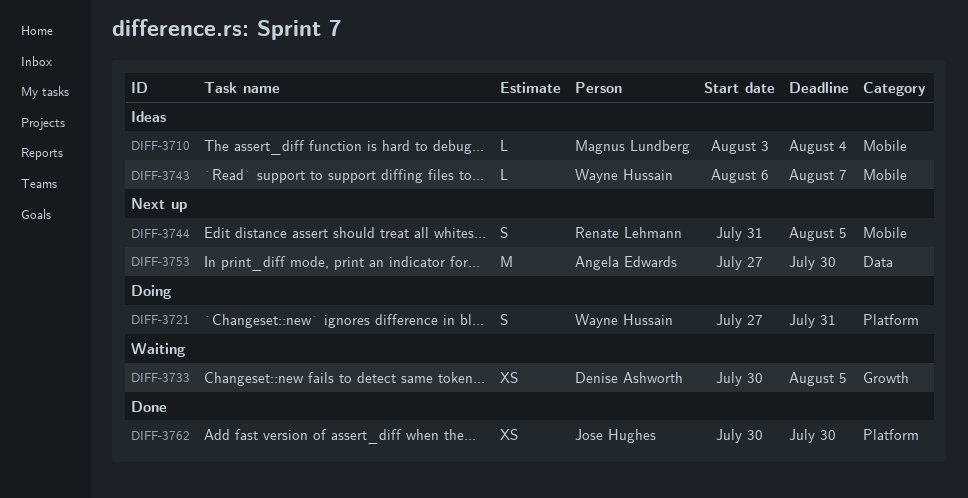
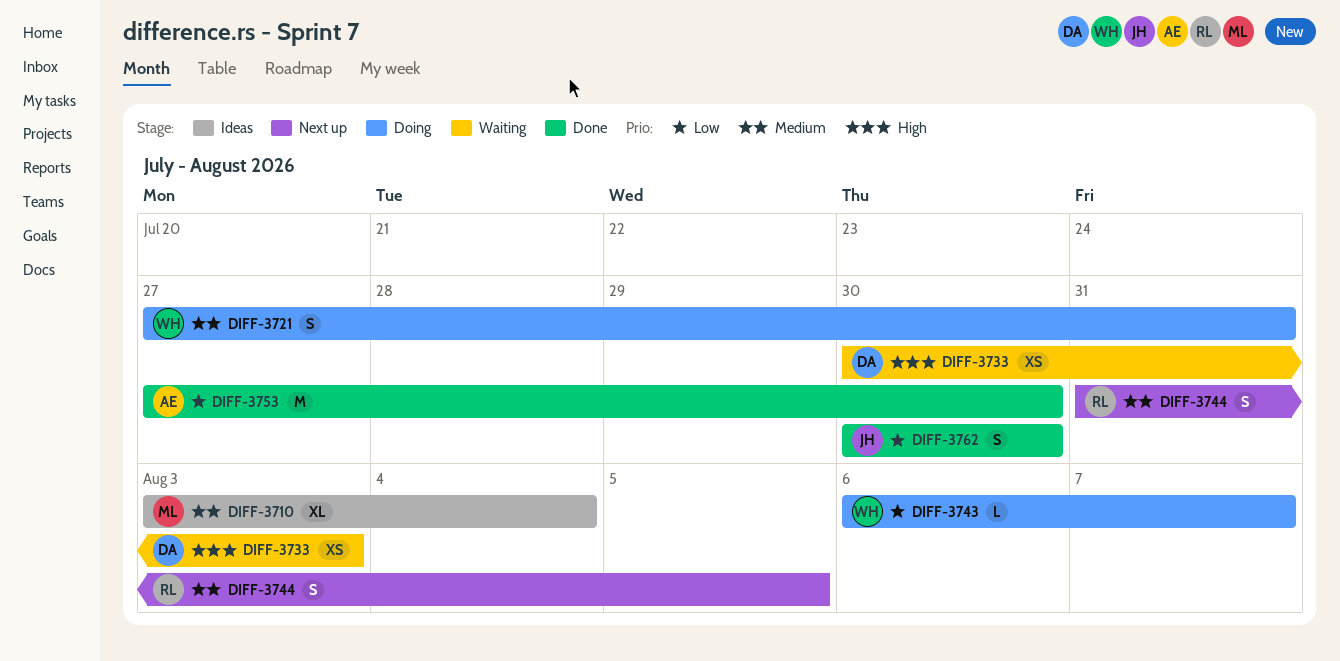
DIFF-3710, estimate: L -> XL
DIFF-3733, due: Aug 5 -> Aug 3
DIFF-3743, status: Ideas -> Doing
DIFF-3753, status: Next up -> Done
DIFF-3762, estimate: XS -> S

